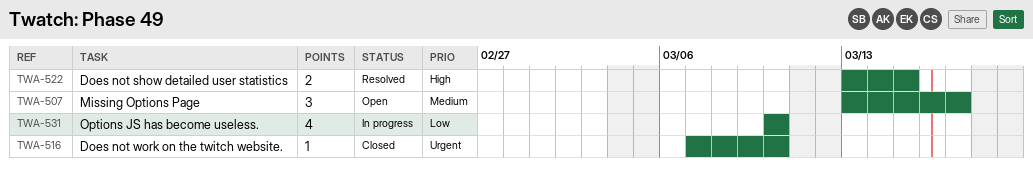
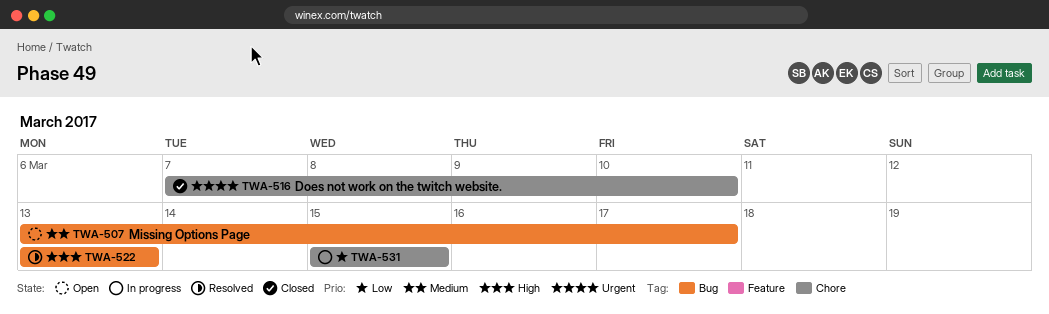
TWA-522, due: Mar 15 -> Mar 13
TWA-531, start: Mar 10 -> Mar 15
TWA-531, due: Mar 10 -> Mar 15

